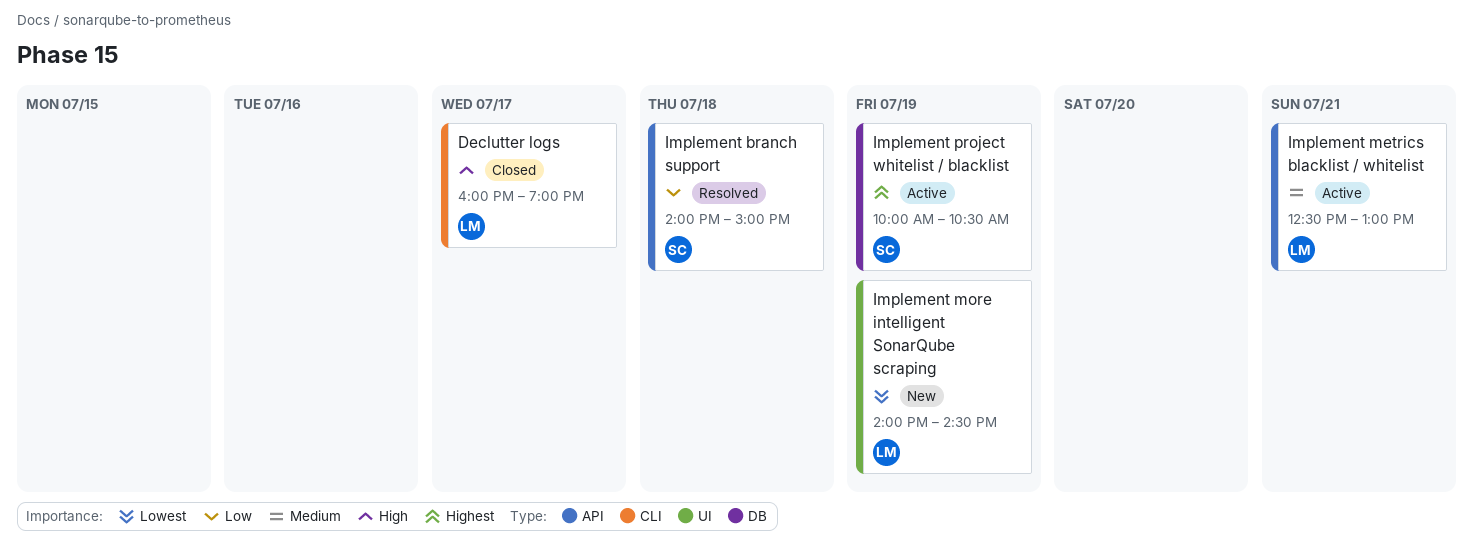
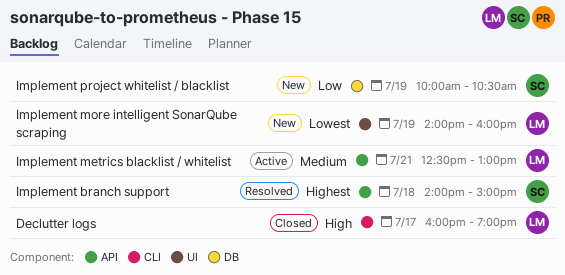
Implement branch support, priority: Low -> Highest
Implement more intelligent SonarQube scraping, ends: 14:30 -> 16:00
Implement project whitelist / blacklist, status: Active -> New
Implement project whitelist / blacklist, priority: Highest -> Low

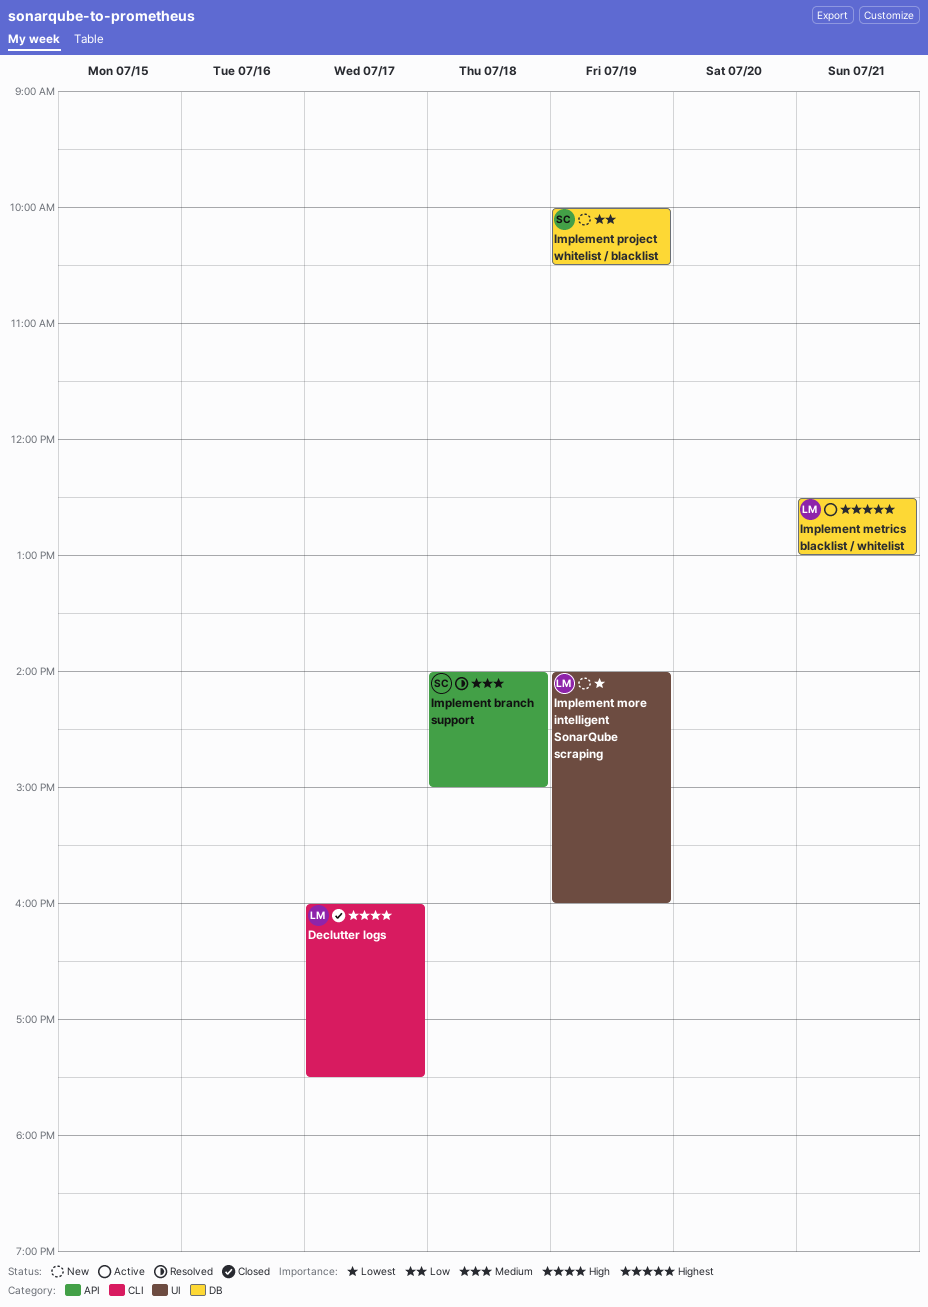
Declutter logs, ends: 19:00 -> 17:30
Implement branch support, priority: Highest -> Medium
Implement metrics blacklist / whitelist, priority: Medium -> Highest
Implement metrics blacklist / whitelist, label: API -> DB

